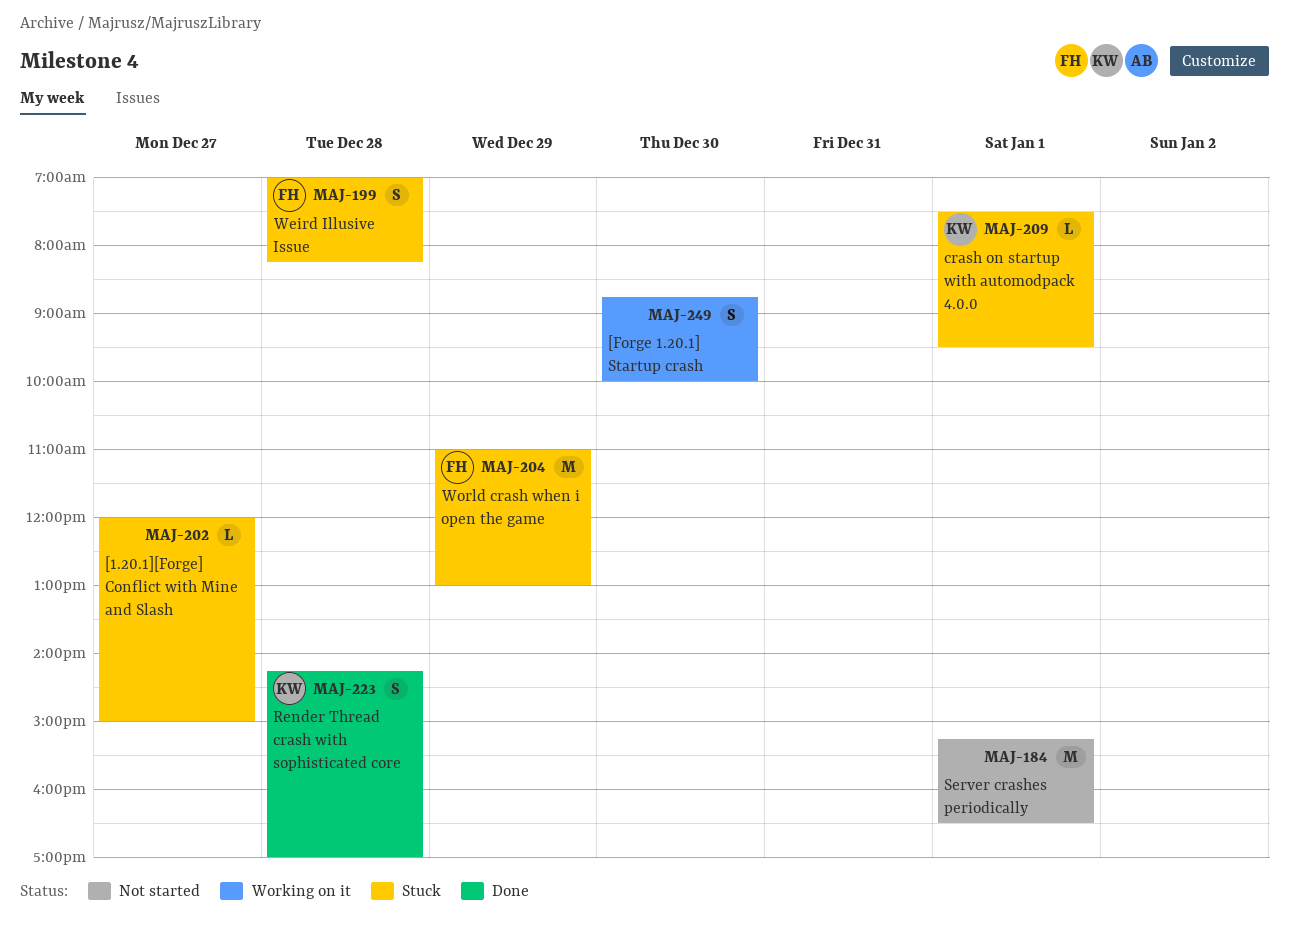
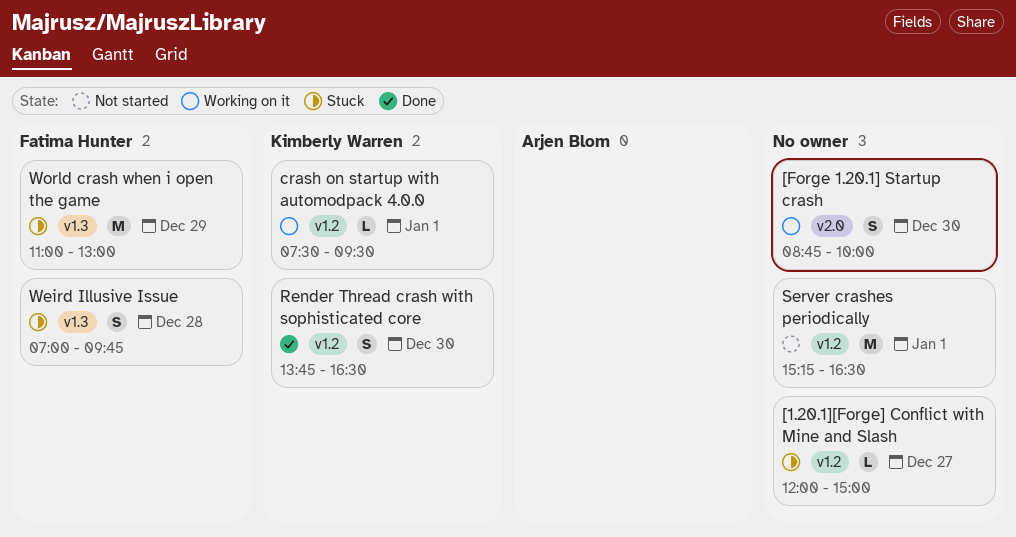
crash on startup with automodpack 4.0.0, status: Stuck -> Working on it
Render Thread crash with sophisticated core, day: Dec 28 -> Dec 30
Render Thread crash with sophisticated core, begins: 14:15 -> 13:45
Render Thread crash with sophisticated core, ends: 17:00 -> 16:30
Weird Illusive Issue, ends: 08:15 -> 09:45

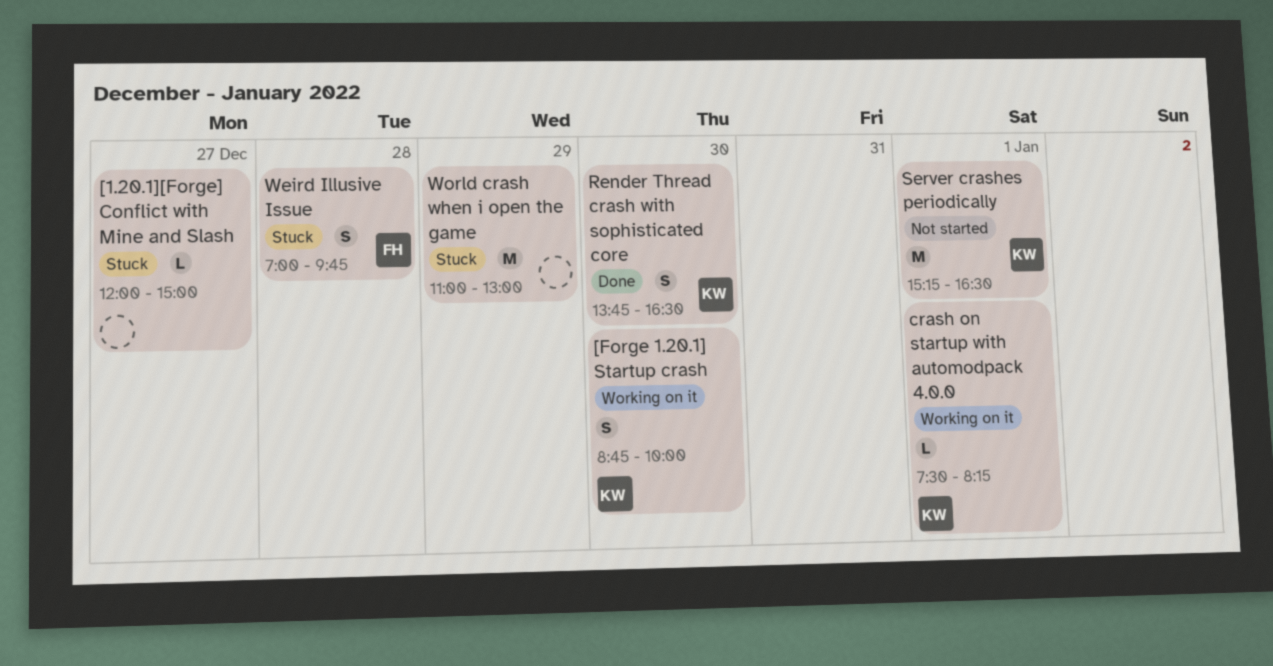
[Forge 1.20.1] Startup crash, owner: none -> Kimberly Warren
crash on startup with automodpack 4.0.0, ends: 09:30 -> 08:15
Server crashes periodically, owner: none -> Kimberly Warren
World crash when i open the game, owner: Fatima Hunter -> none

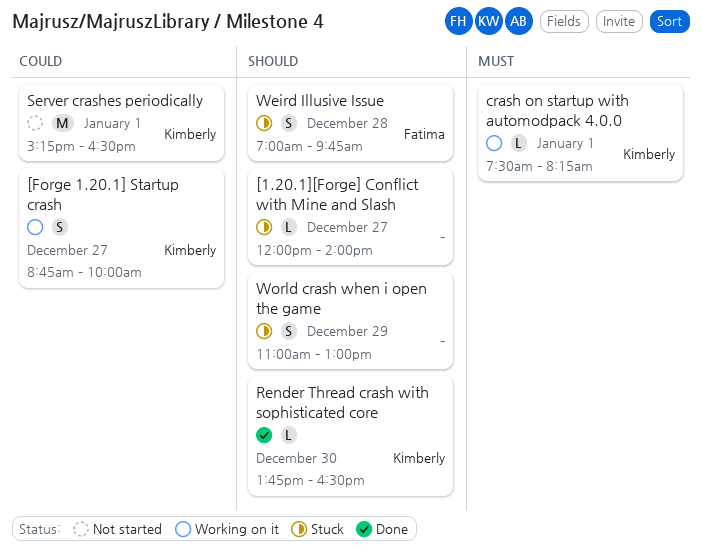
[1.20.1][Forge] Conflict with Mine and Slash, ends: 15:00 -> 14:00
[Forge 1.20.1] Startup crash, day: Dec 30 -> Dec 27
Render Thread crash with sophisticated core, estimate: S -> L
World crash when i open the game, estimate: M -> S

